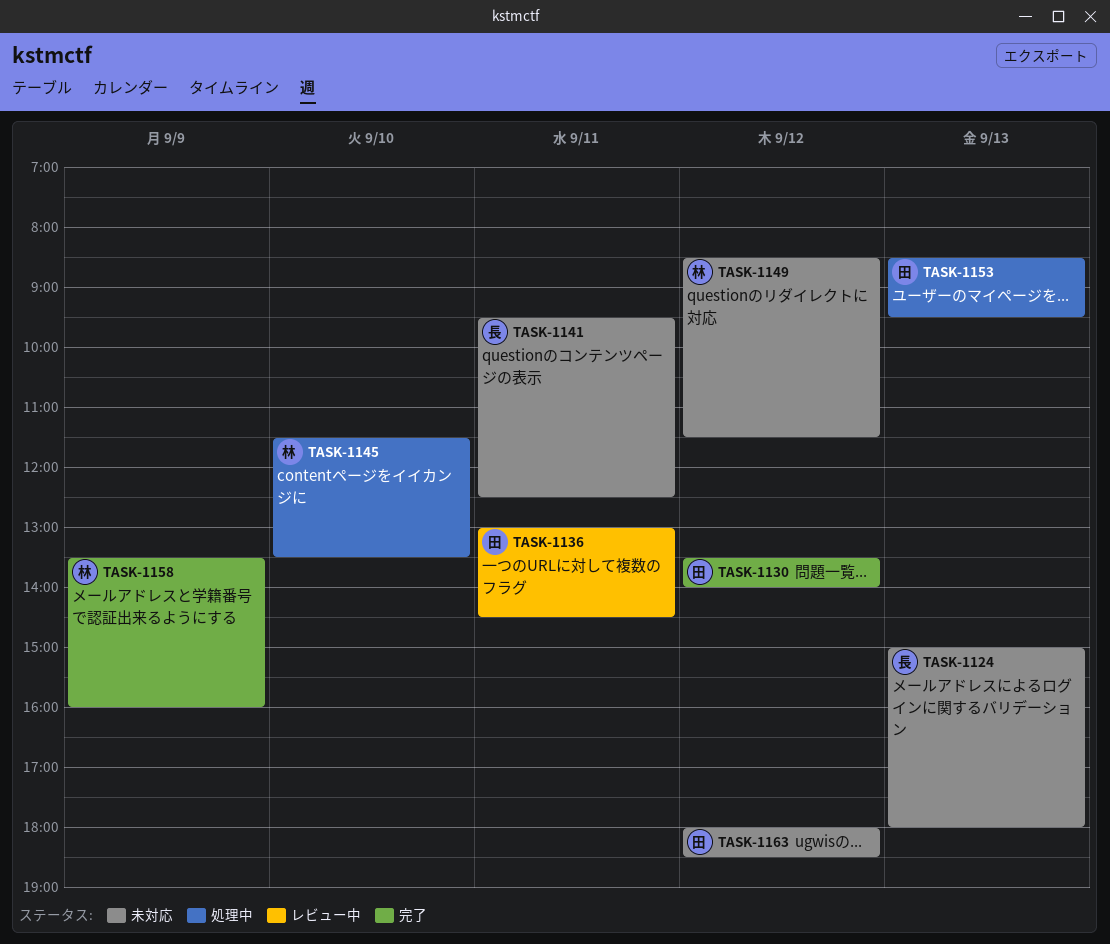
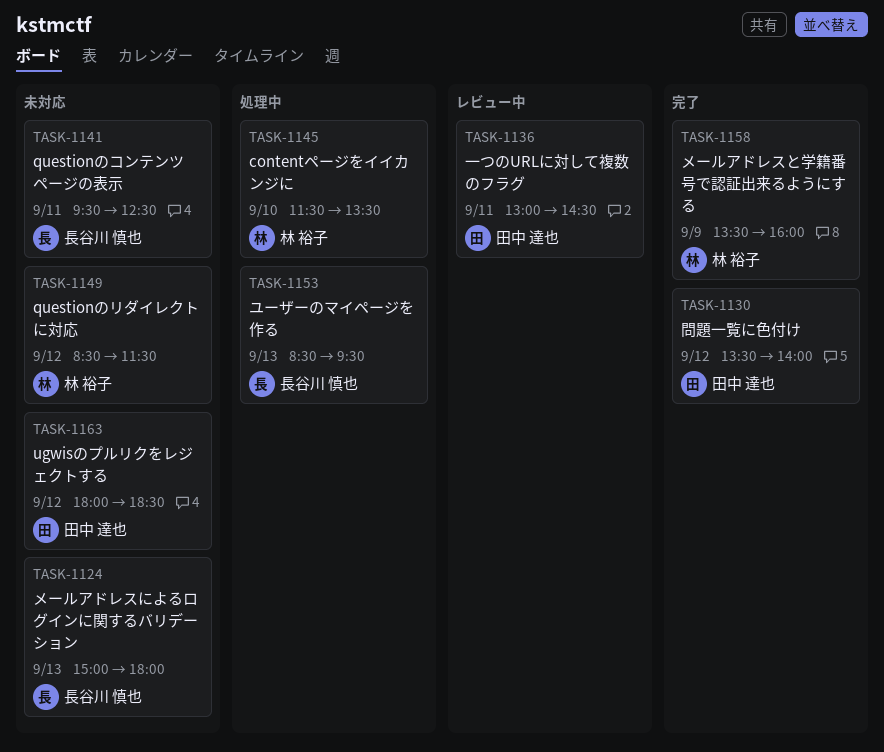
TASK-1153, owner: 田中 達也 -> 長谷川 慎也

